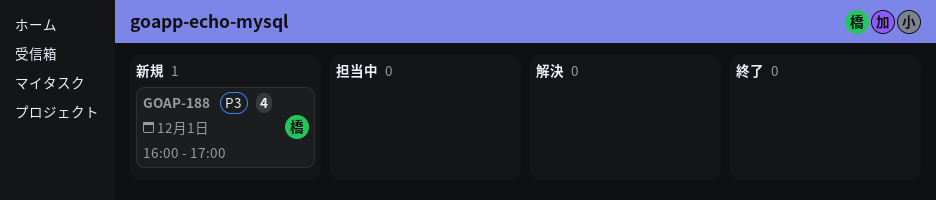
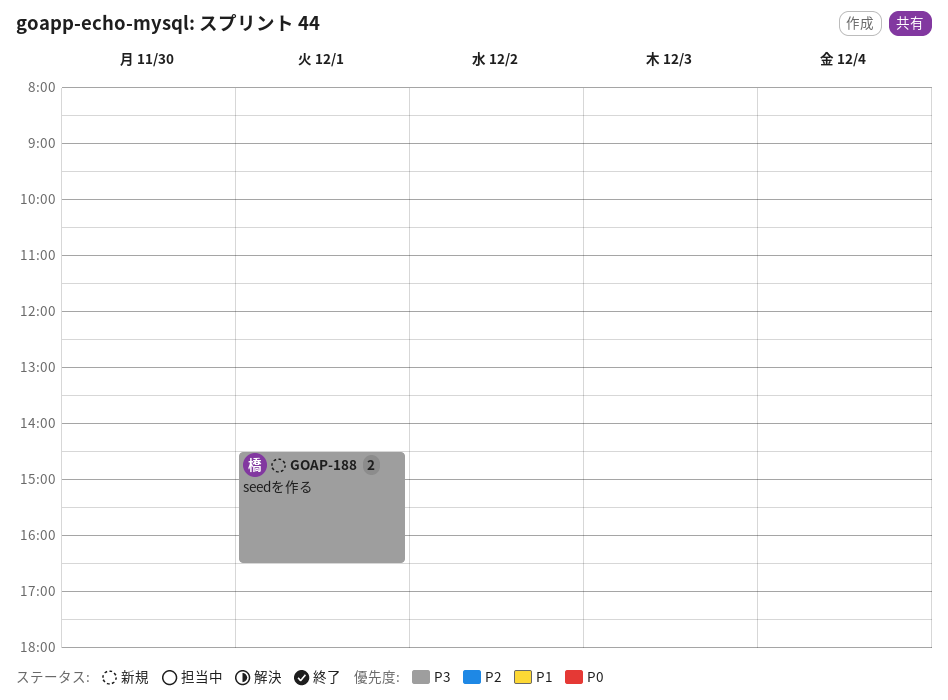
GOAP-188, estimate: 4 -> 2
GOAP-188, begins: 16:00 -> 14:30
GOAP-188, ends: 17:00 -> 16:30

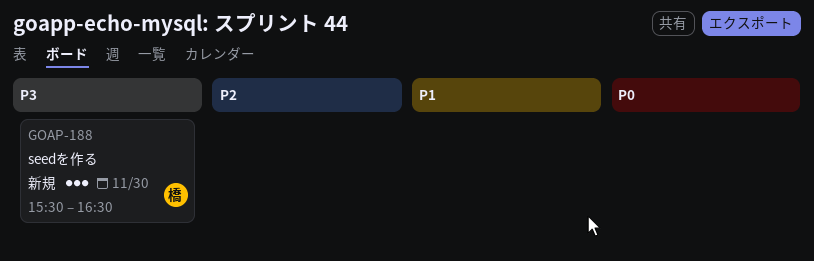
GOAP-188, estimate: 2 -> 3
GOAP-188, day: Dec 1 -> Nov 30
GOAP-188, begins: 14:30 -> 15:30

